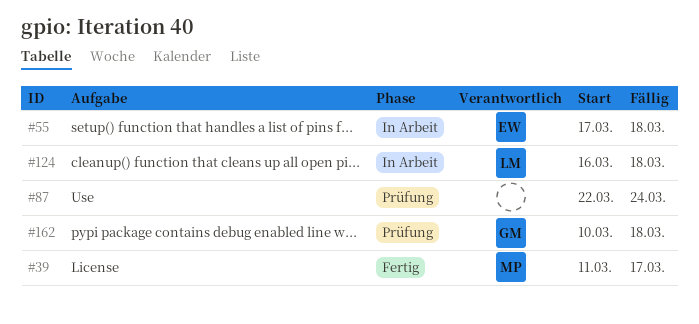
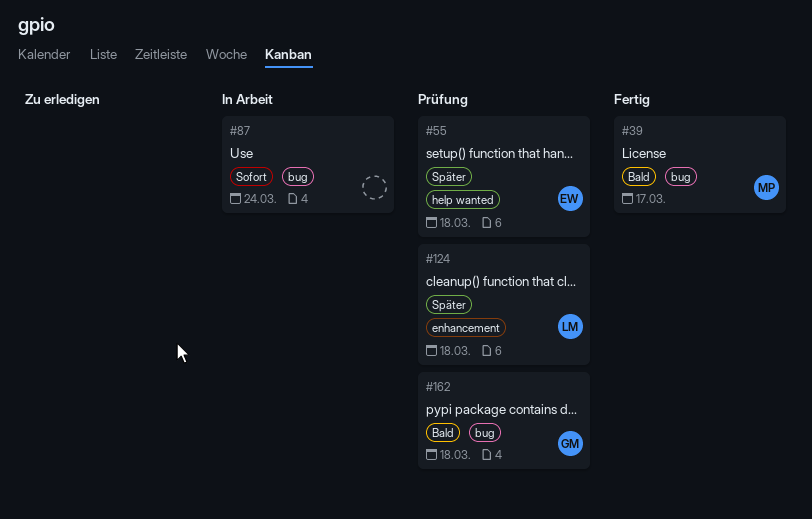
#55, status: In Arbeit -> Prüfung
#87, status: Prüfung -> In Arbeit
#124, status: In Arbeit -> Prüfung

